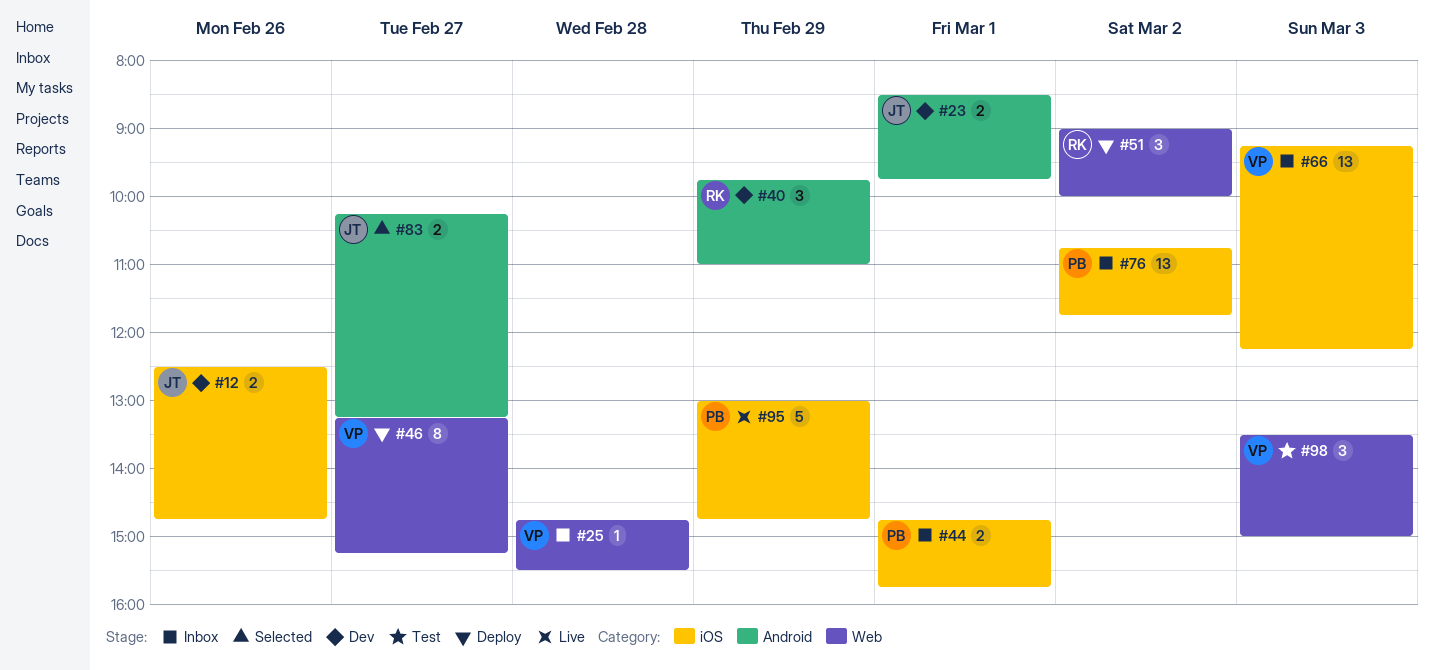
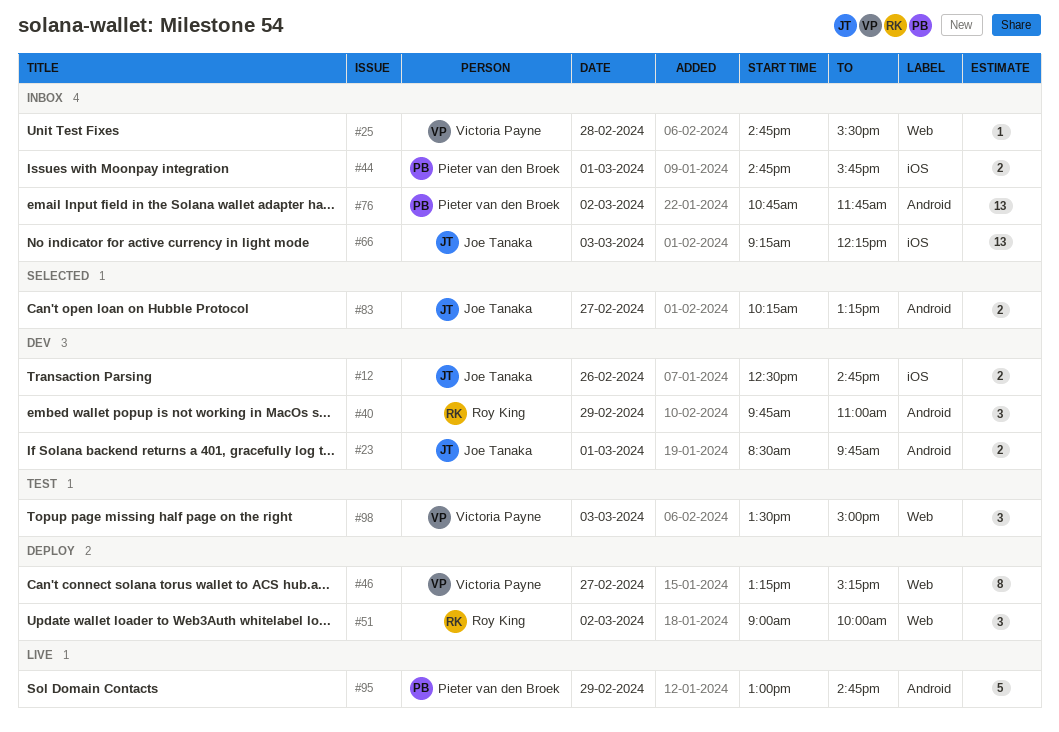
#66, owner: Victoria Payne -> Joe Tanaka
#76, label: iOS -> Android
#95, label: iOS -> Android

